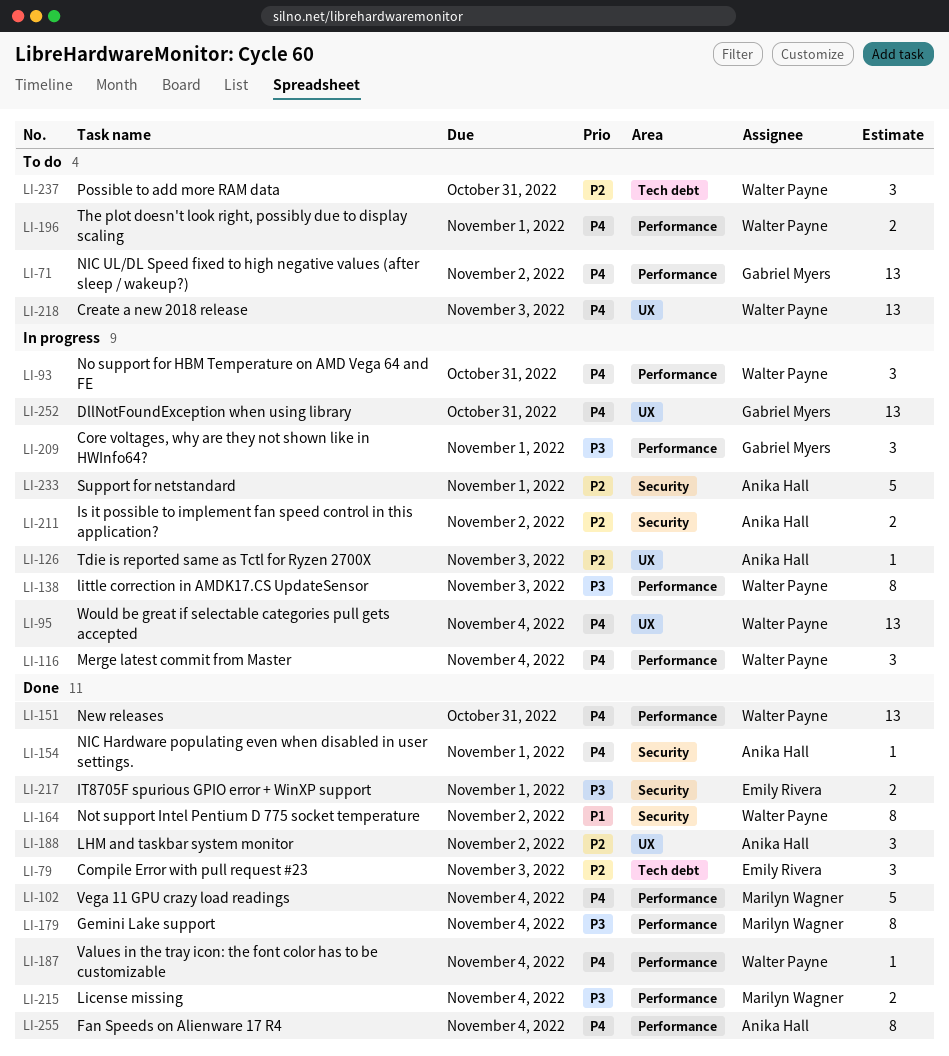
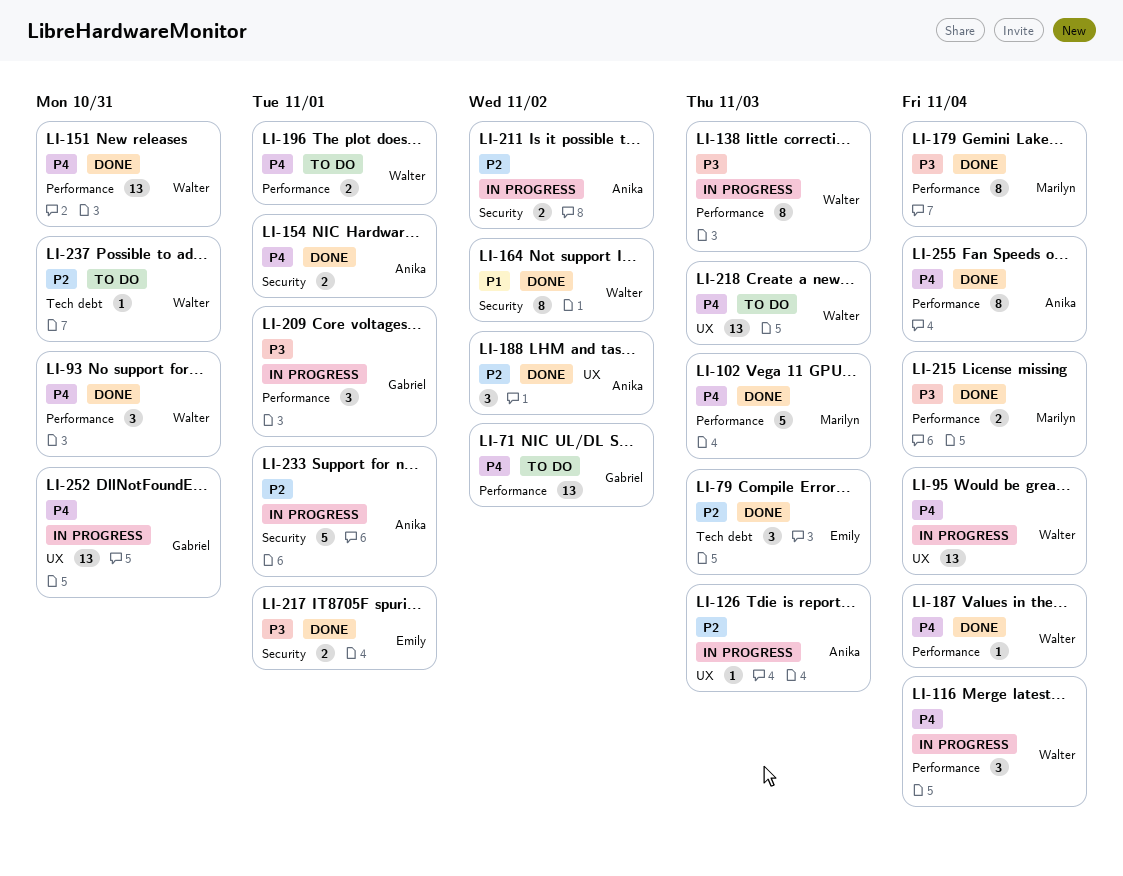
LI-93, status: In progress -> Done
LI-102, due: Nov 4 -> Nov 3
LI-154, estimate: 1 -> 2
LI-237, estimate: 3 -> 1

